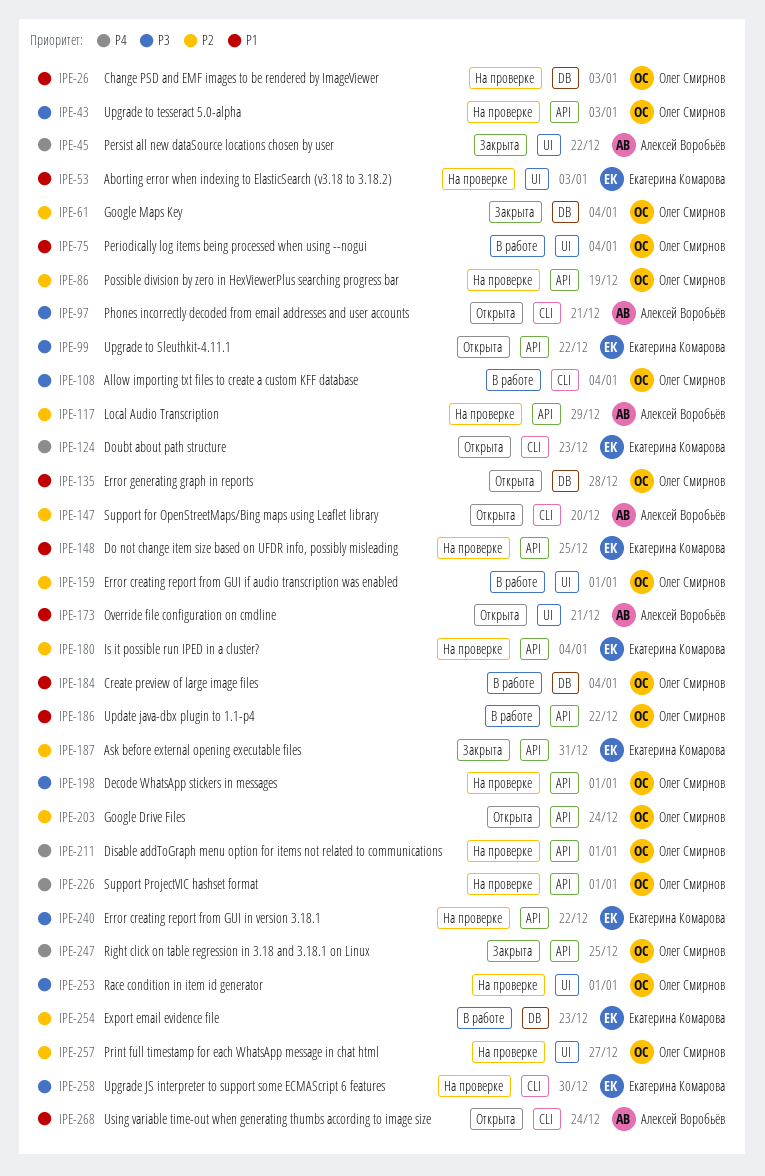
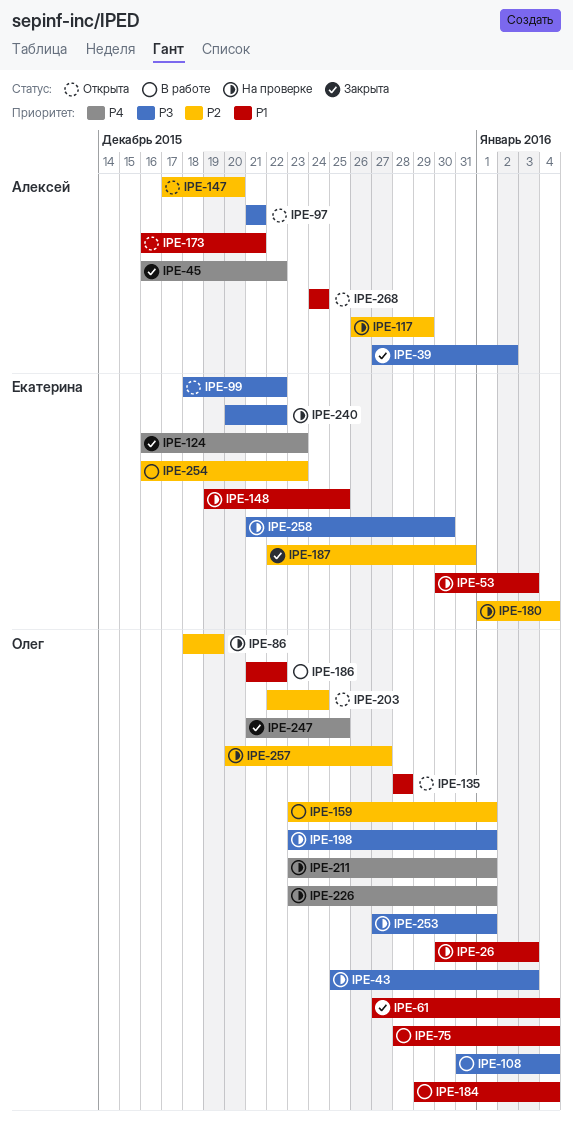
IPE-39: none -> present
IPE-61, priority: P2 -> P1
IPE-124, status: Открыта -> Закрыта

